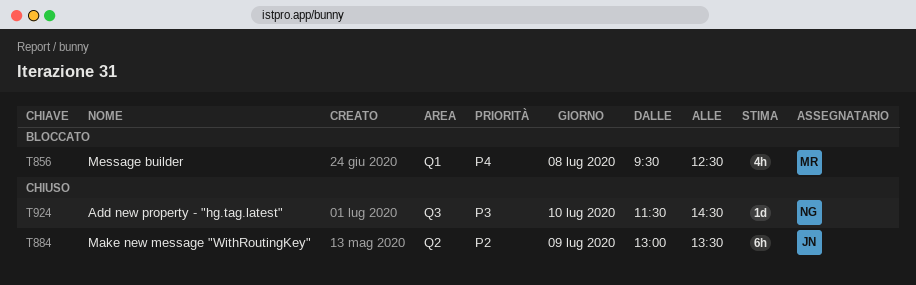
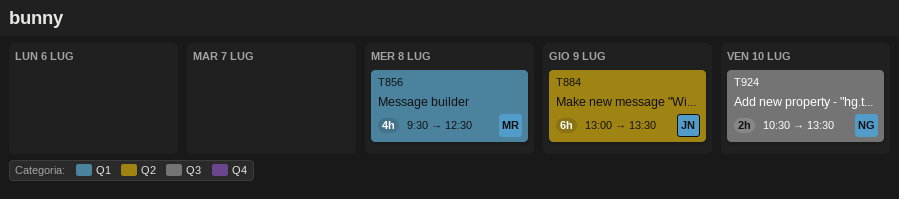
T924, estimate: 1d -> 2h
T924, begins: 11:30 -> 10:30
T924, ends: 14:30 -> 13:30

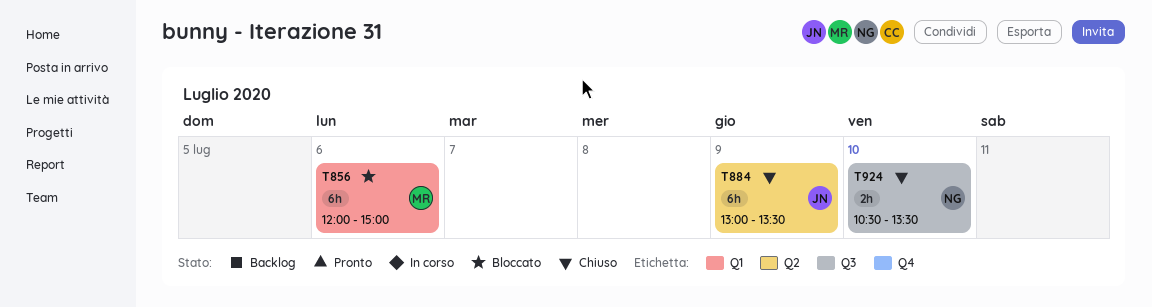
T856, estimate: 4h -> 6h
T856, day: Jul 8 -> Jul 6
T856, begins: 09:30 -> 12:00
T856, ends: 12:30 -> 15:00

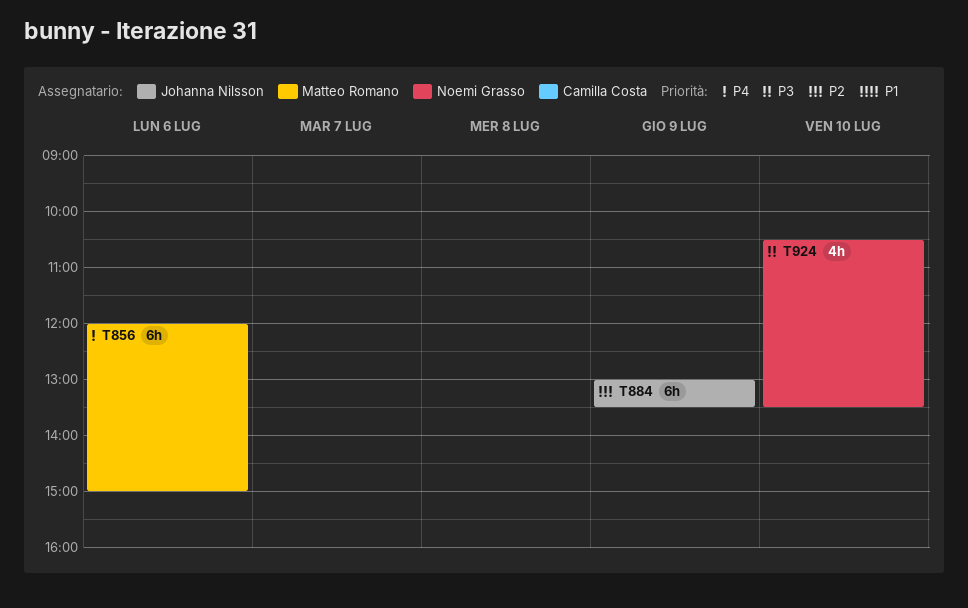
T924, estimate: 2h -> 4h

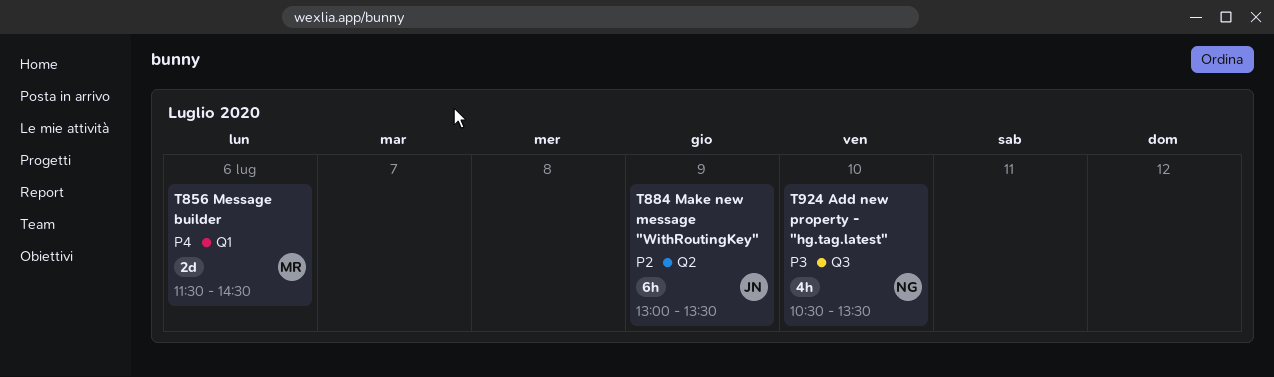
T856, estimate: 6h -> 2d
T856, begins: 12:00 -> 11:30
T856, ends: 15:00 -> 14:30

